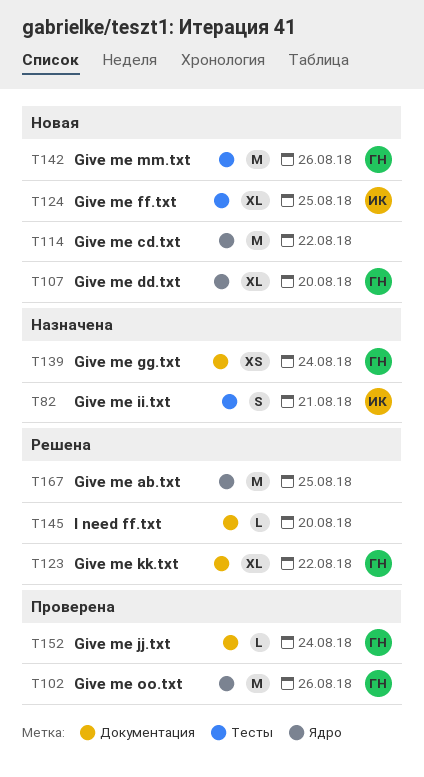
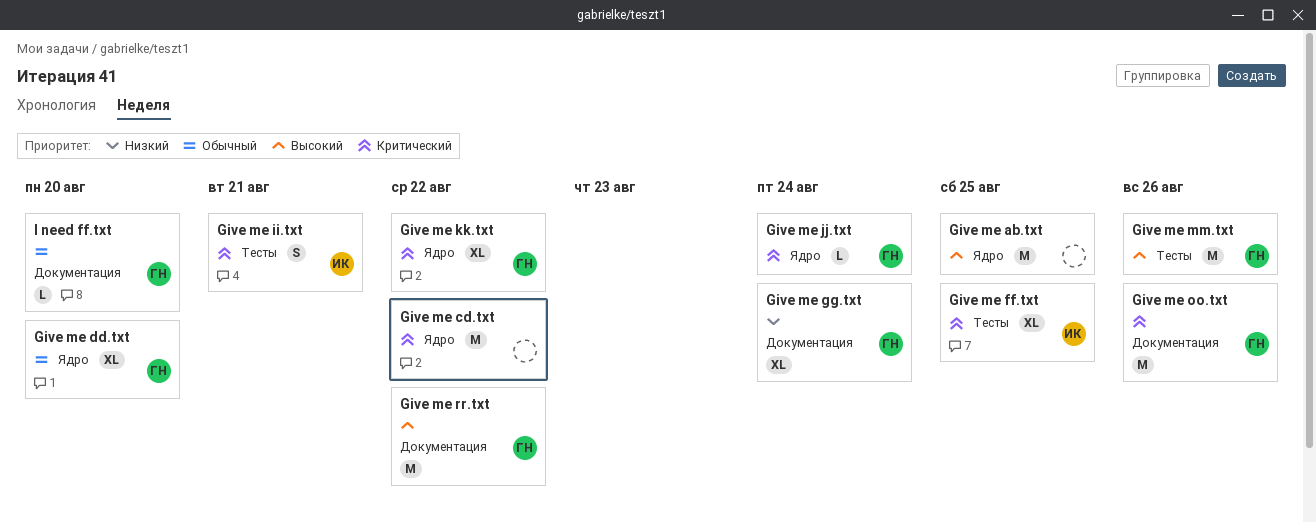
Give me gg.txt, estimate: XS -> XL
Give me jj.txt, label: Документация -> Ядро
Give me kk.txt, label: Документация -> Ядро
Give me oo.txt, label: Ядро -> Документация
Give me rr.txt: none -> present
I need ff.txt, owner: none -> ГН

